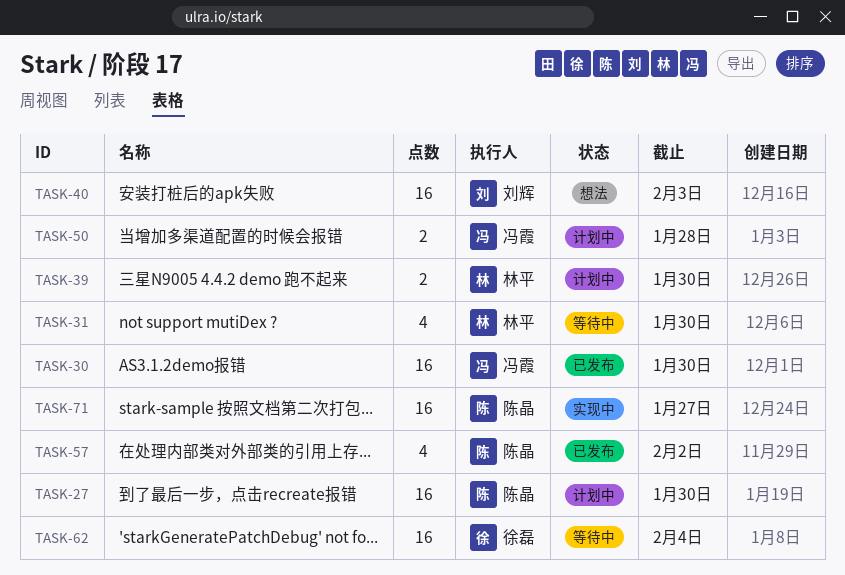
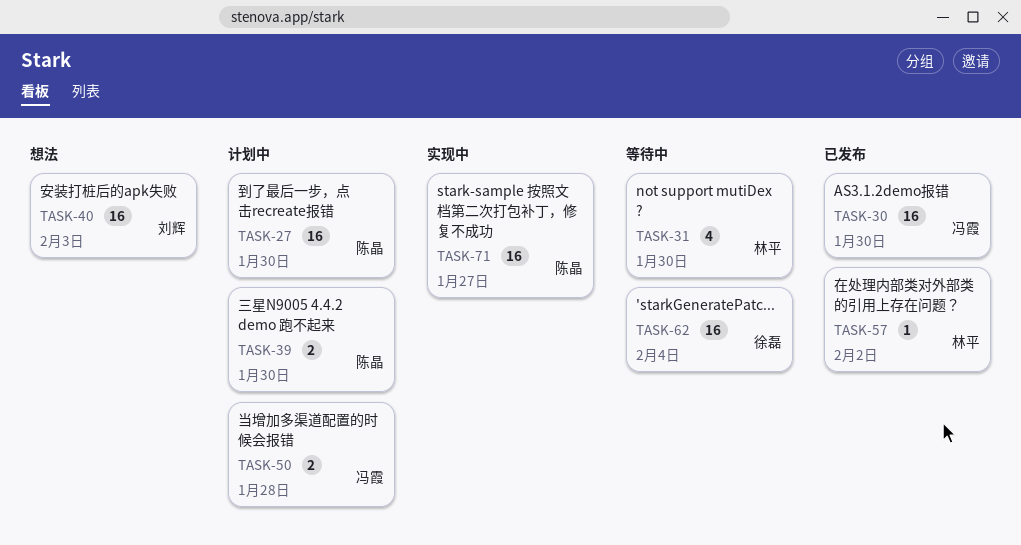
TASK-39, owner: 林平 -> 陈晶
TASK-57, owner: 陈晶 -> 林平
TASK-57, estimate: 4 -> 1

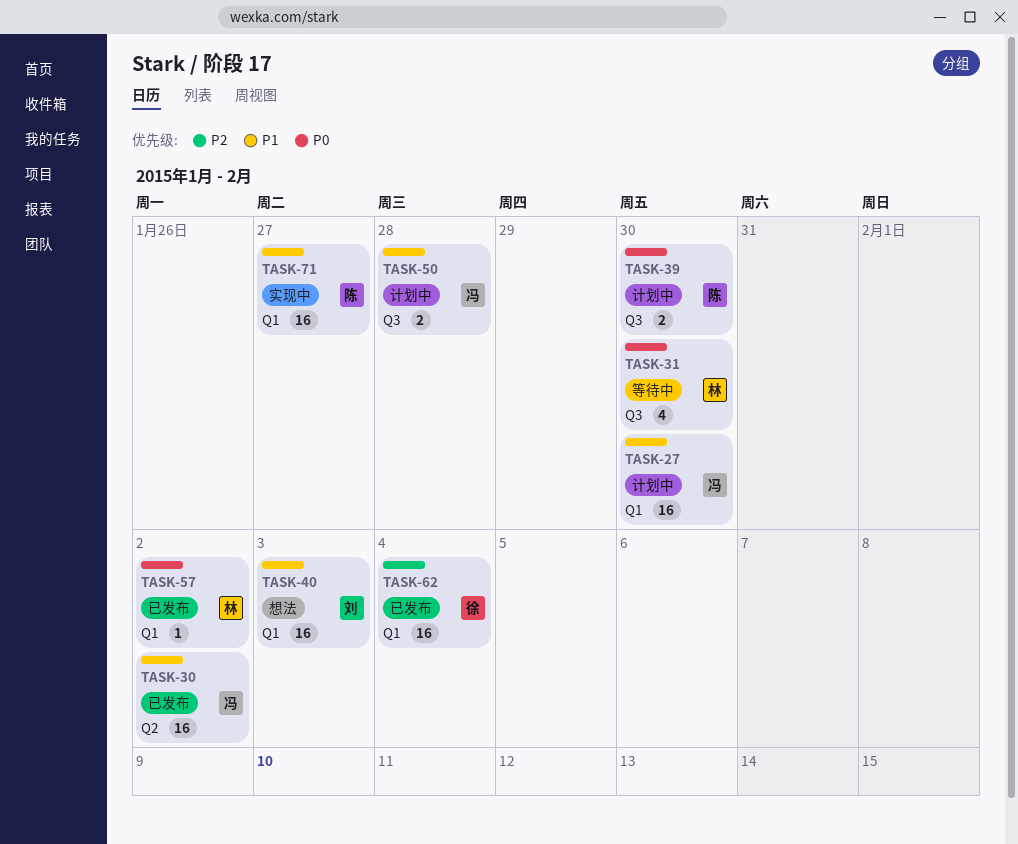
TASK-27, owner: 陈晶 -> 冯霞
TASK-30, due: Jan 30 -> Feb 2
TASK-62, status: 等待中 -> 已发布

